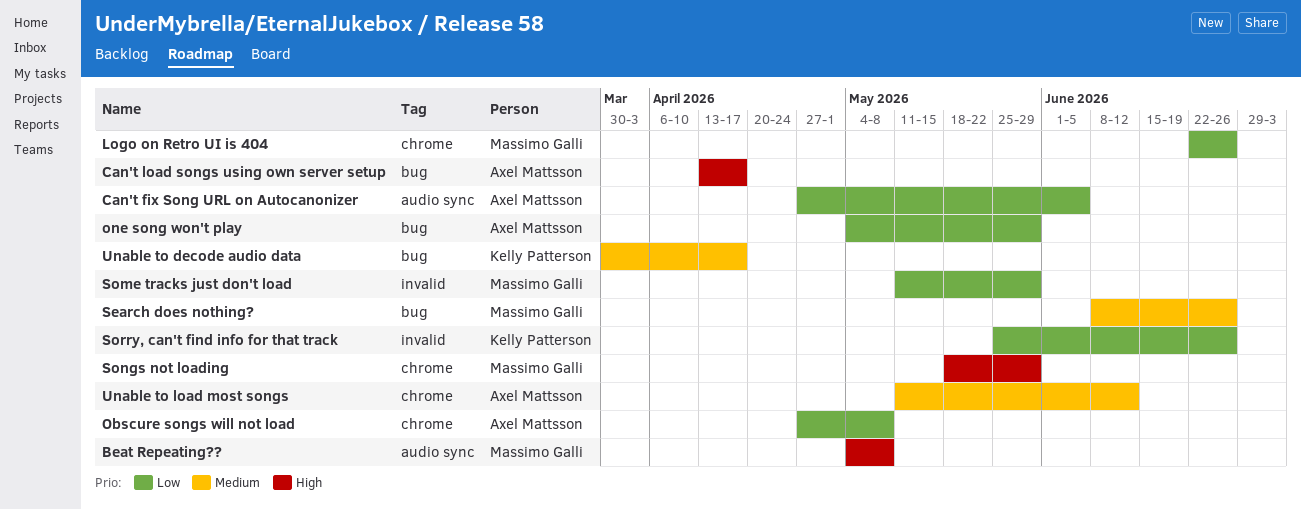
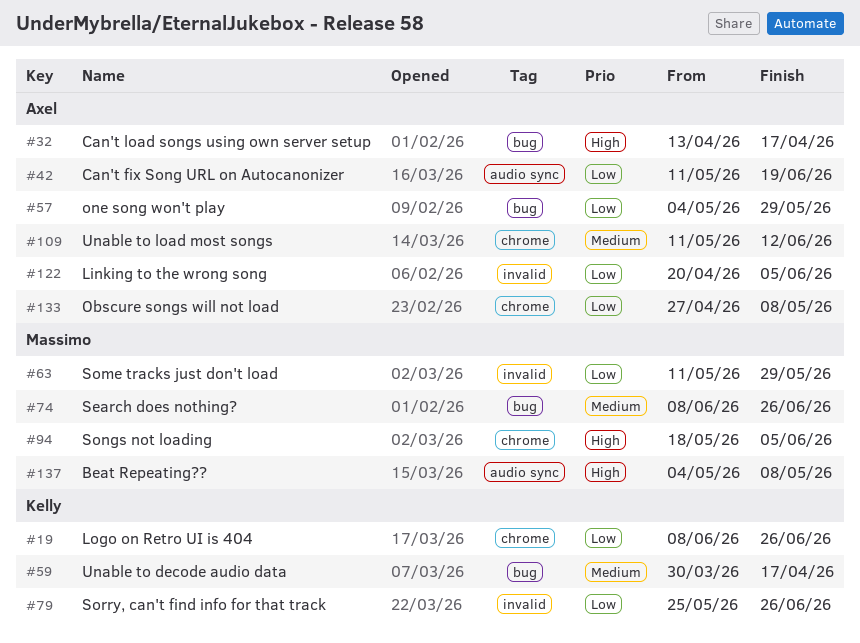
Can't fix Song URL on Autocanonizer, start: Apr 27 -> May 11
Can't fix Song URL on Autocanonizer, due: Jun 5 -> Jun 19
Linking to the wrong song: none -> present
Logo on Retro UI is 404, owner: Massimo Galli -> Kelly Patterson
Logo on Retro UI is 404, start: Jun 22 -> Jun 8
Songs not loading, due: May 29 -> Jun 5

